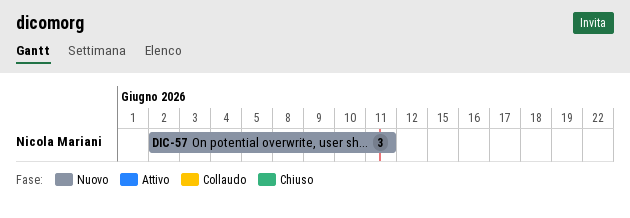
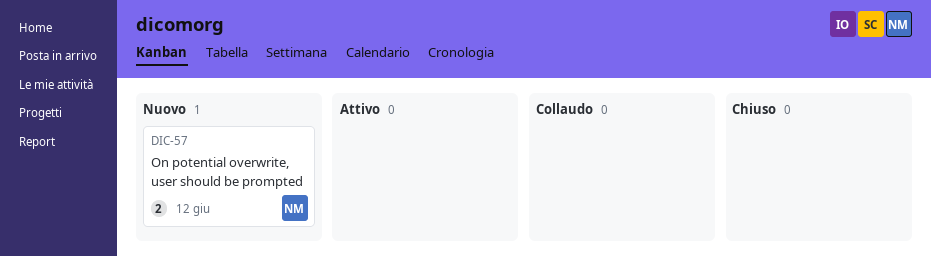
DIC-57, estimate: 3 -> 2
DIC-57, due: Jun 11 -> Jun 12

